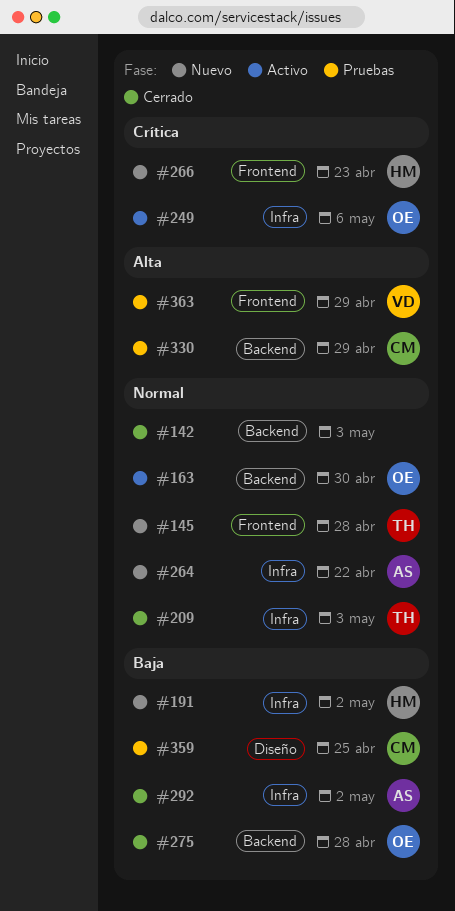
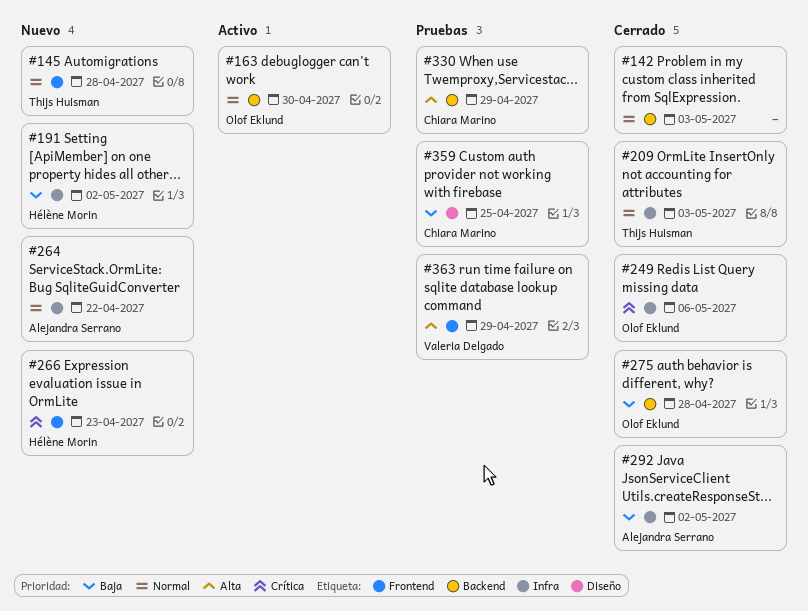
#249, status: Activo -> Cerrado

